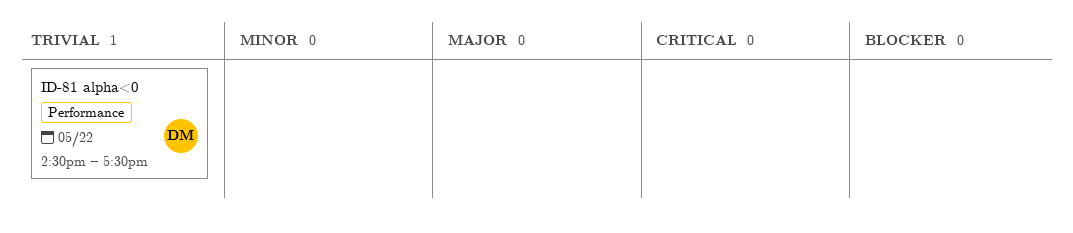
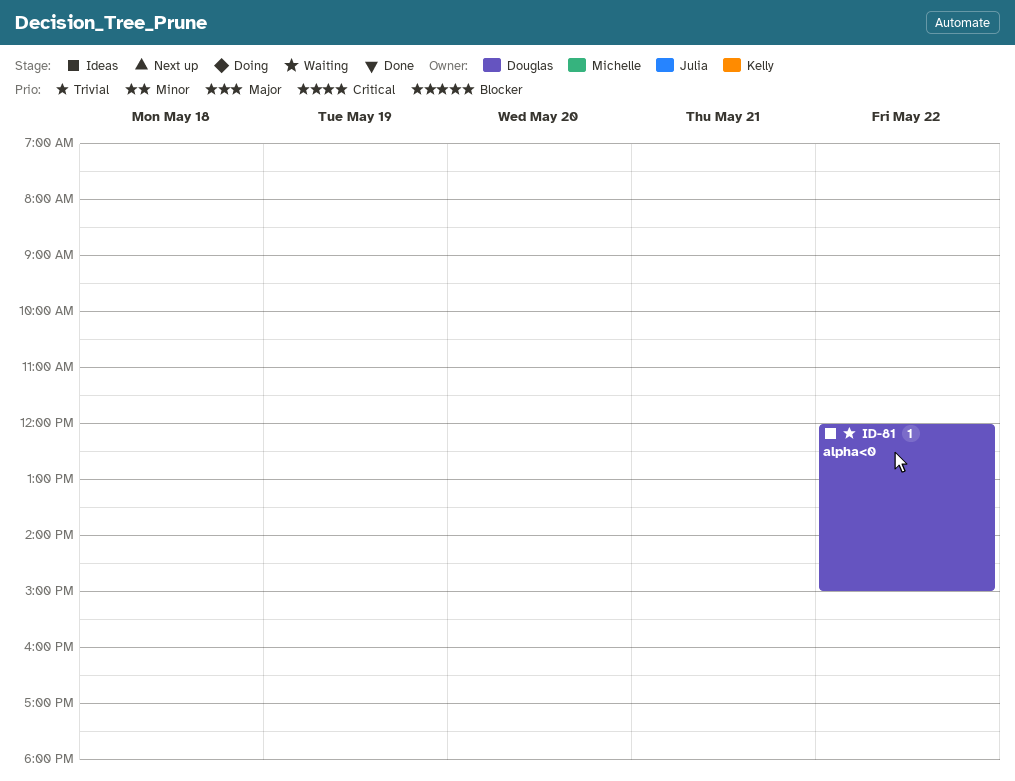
ID-81, begins: 14:30 -> 12:00
ID-81, ends: 17:30 -> 15:00

